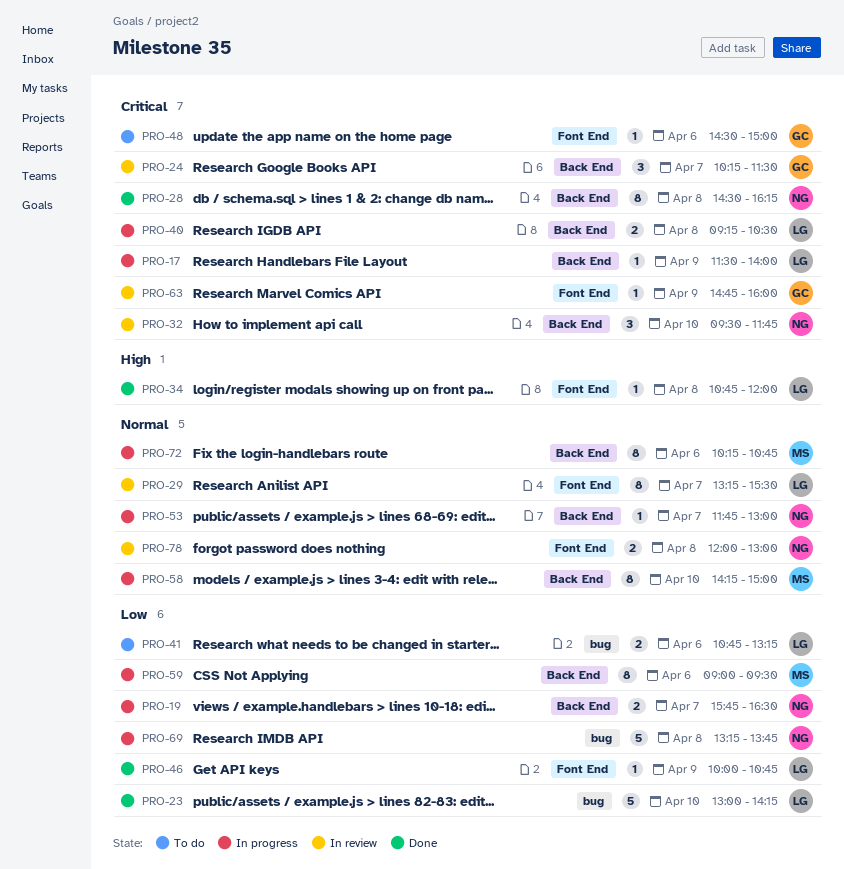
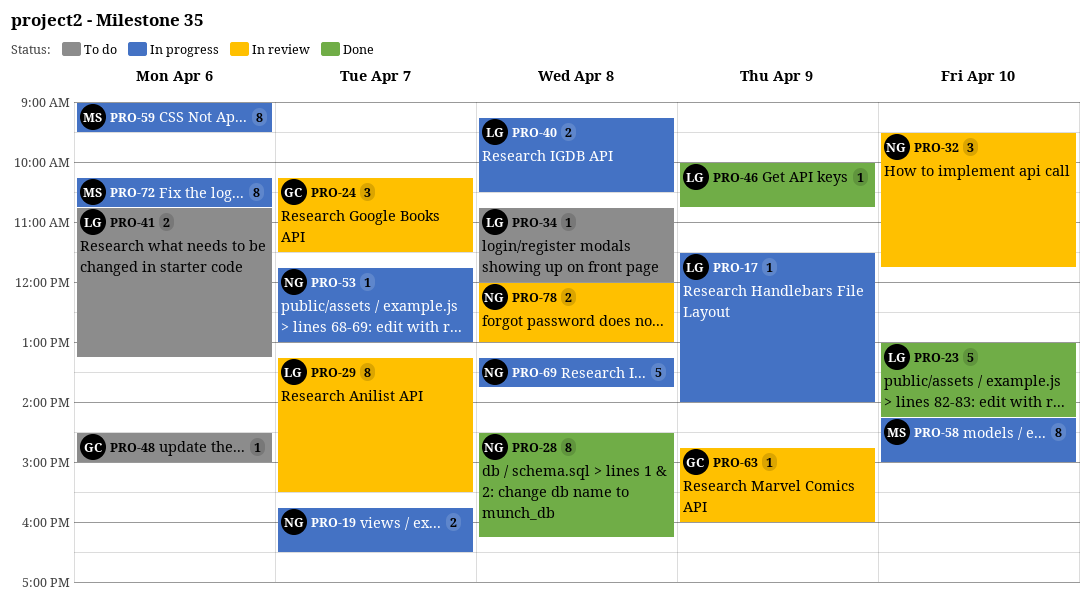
PRO-34, status: Done -> To do

